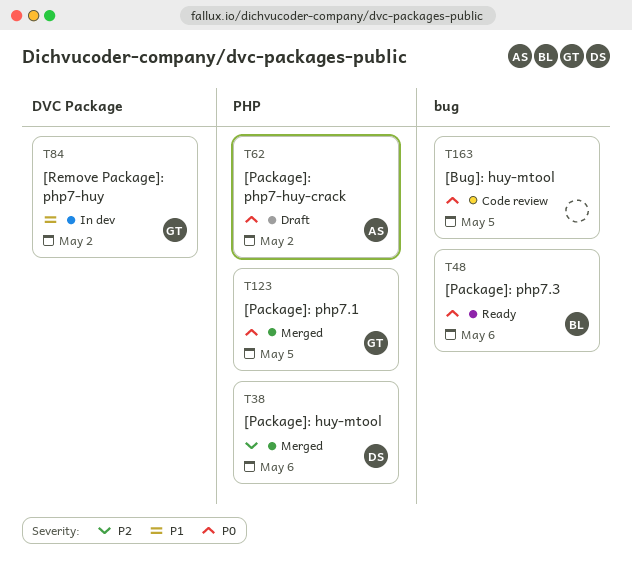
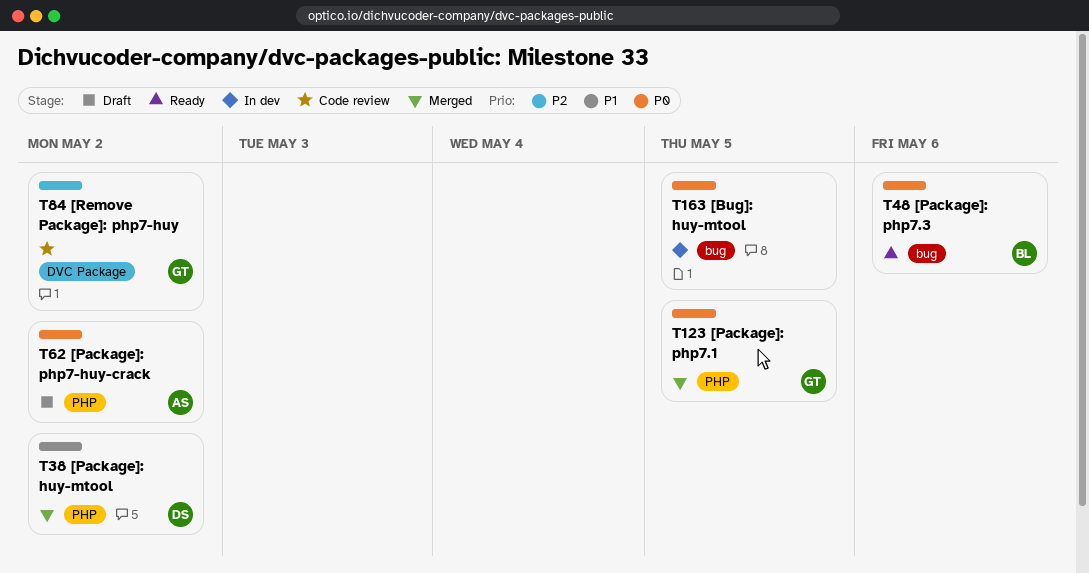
T38, priority: P2 -> P1
T38, due: May 6 -> May 2
T84, status: In dev -> Code review
T84, priority: P1 -> P2
T163, status: Code review -> In dev

